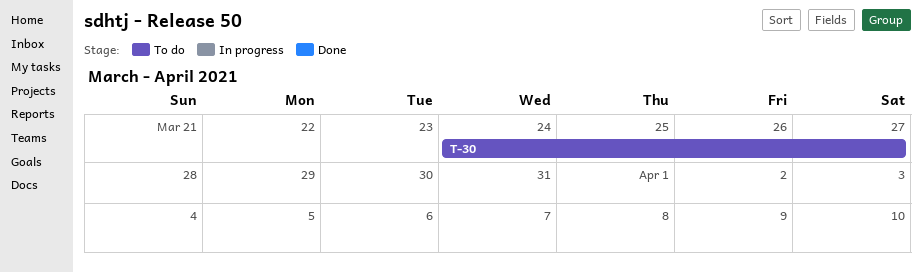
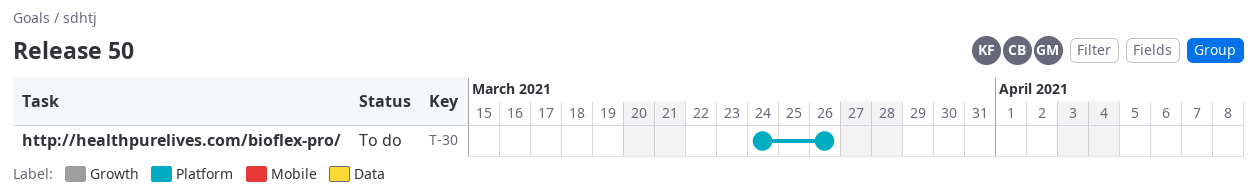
T-30, due: Mar 27 -> Mar 26

